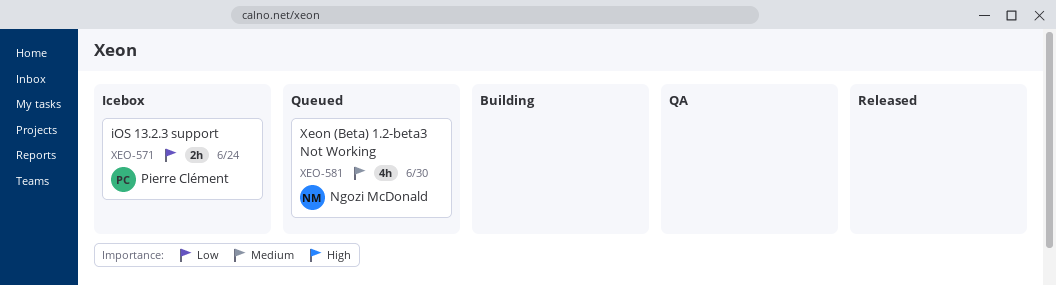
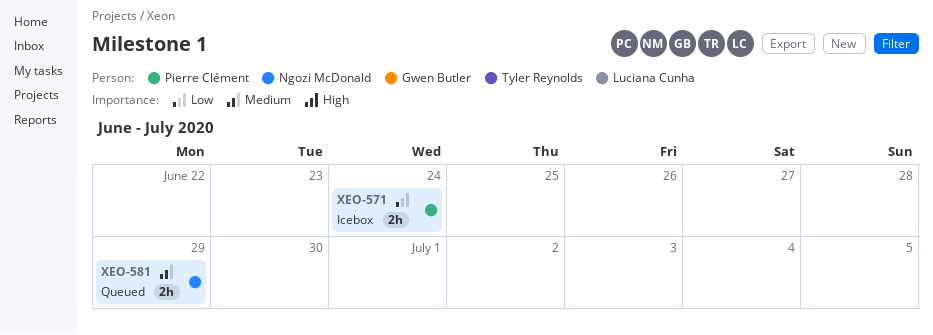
XEO-581, estimate: 4h -> 2h
XEO-581, due: Jun 30 -> Jun 29

